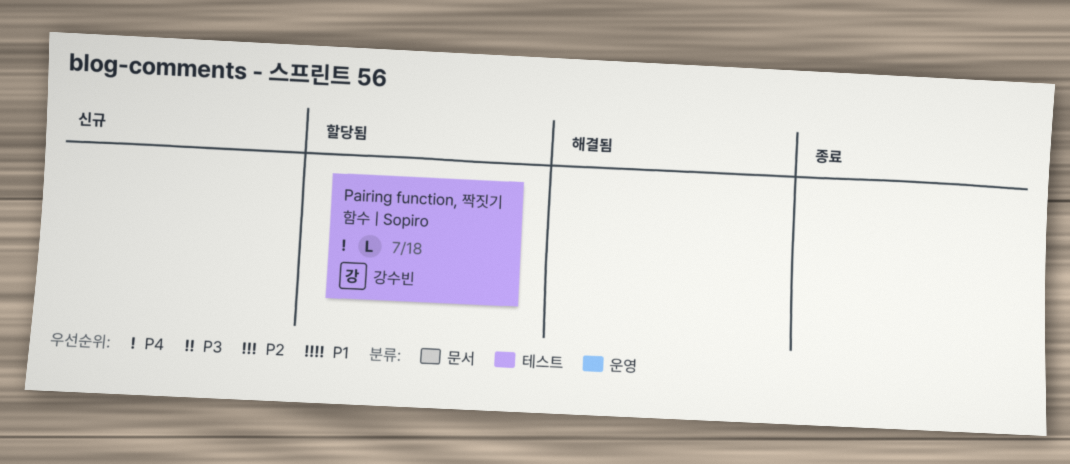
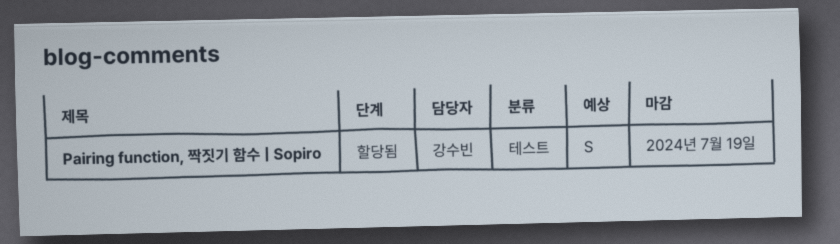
Pairing function, 짝짓기 함수 | Sopiro, estimate: L -> S
Pairing function, 짝짓기 함수 | Sopiro, due: Jul 18 -> Jul 19

